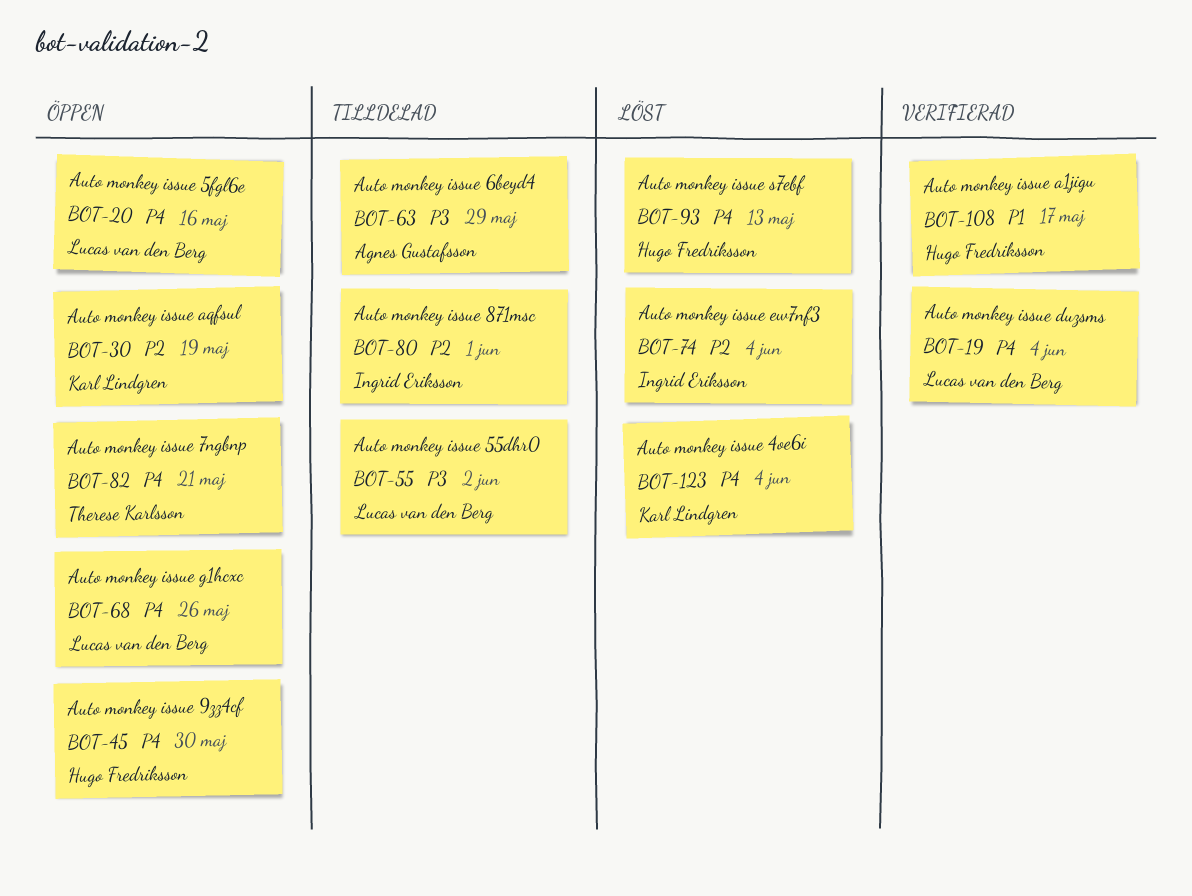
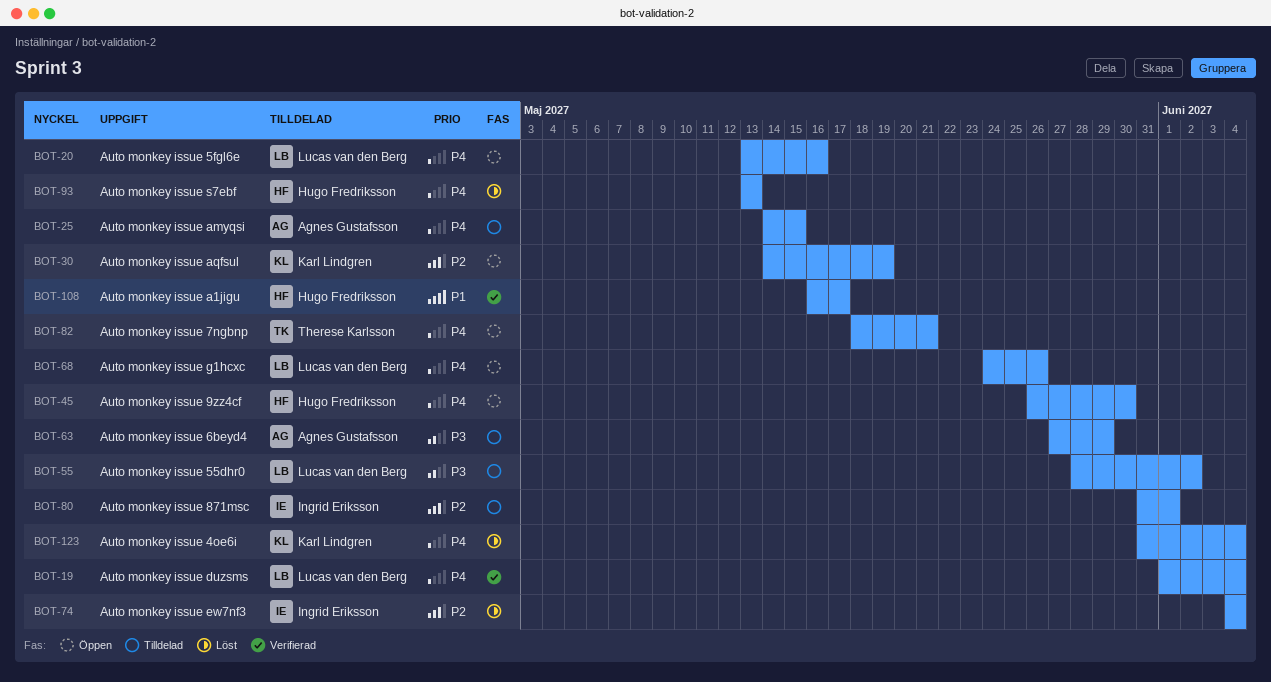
BOT-25: none -> present

